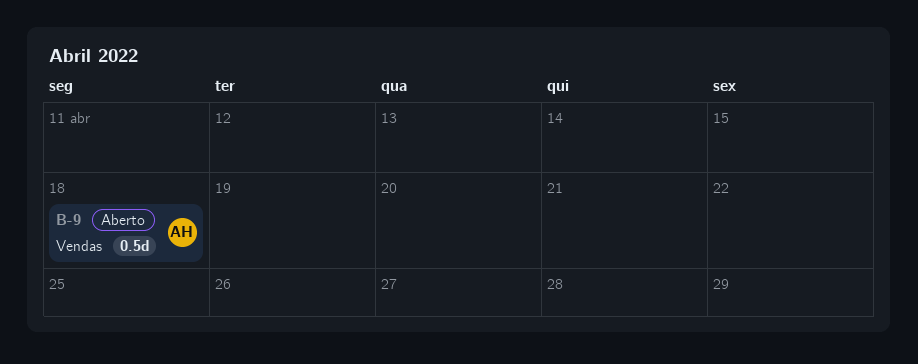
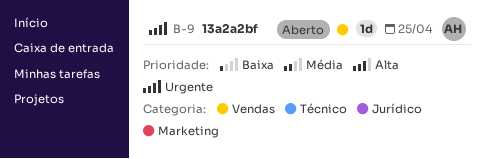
B-9, estimate: 0.5d -> 1d
B-9, due: Apr 18 -> Apr 25

